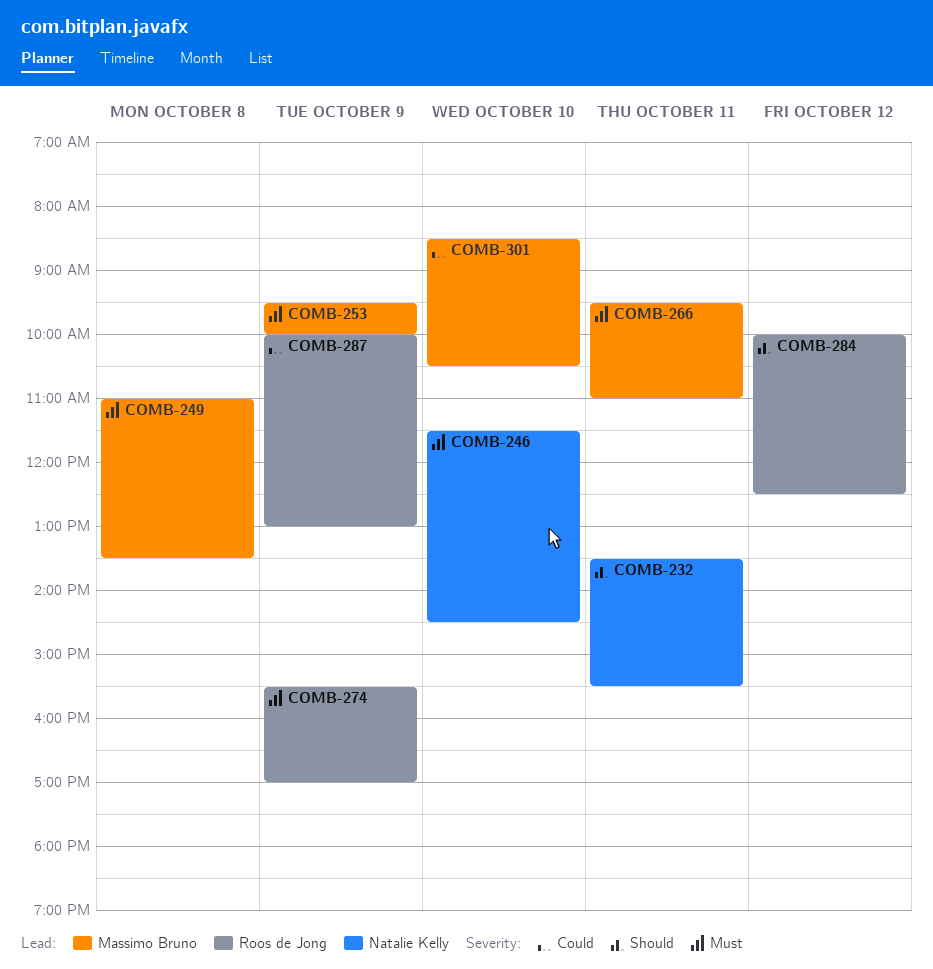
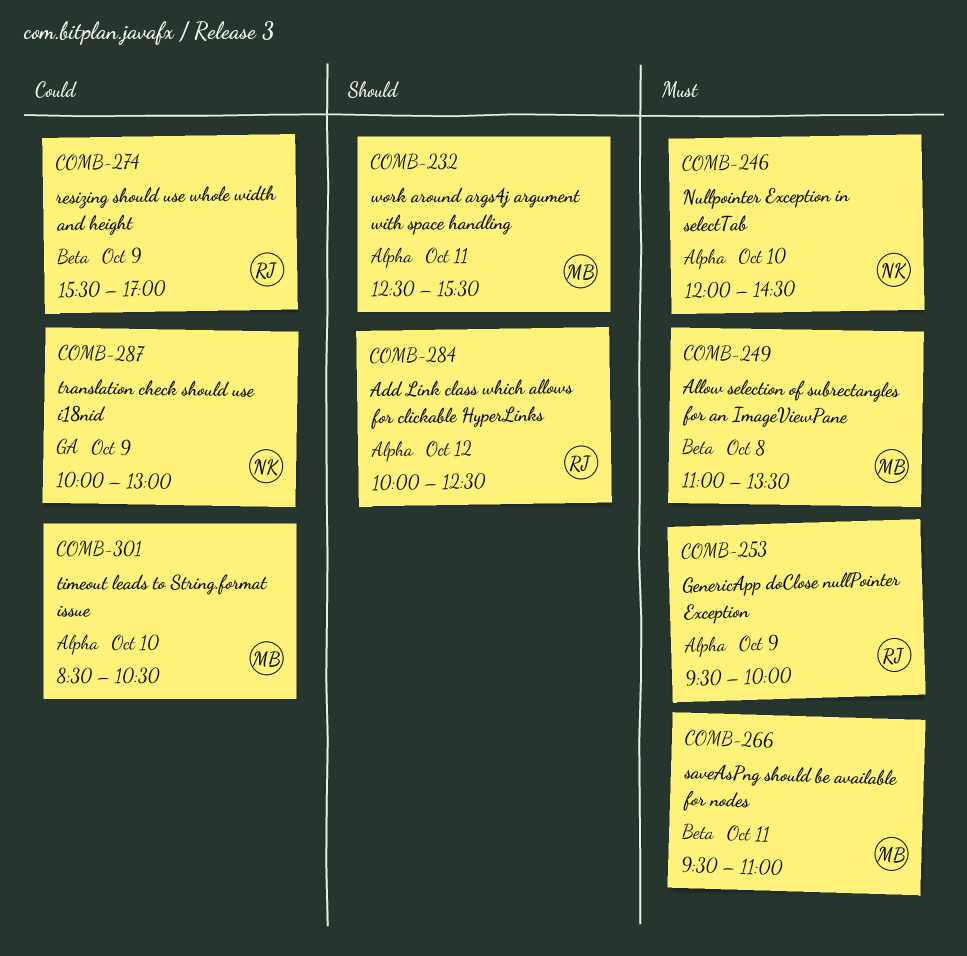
COMB-232, owner: Natalie Kelly -> Massimo Bruno
COMB-232, begins: 13:30 -> 12:30
COMB-246, begins: 11:30 -> 12:00
COMB-253, owner: Massimo Bruno -> Roos de Jong
COMB-274, priority: Must -> Could
COMB-287, owner: Roos de Jong -> Natalie Kelly

